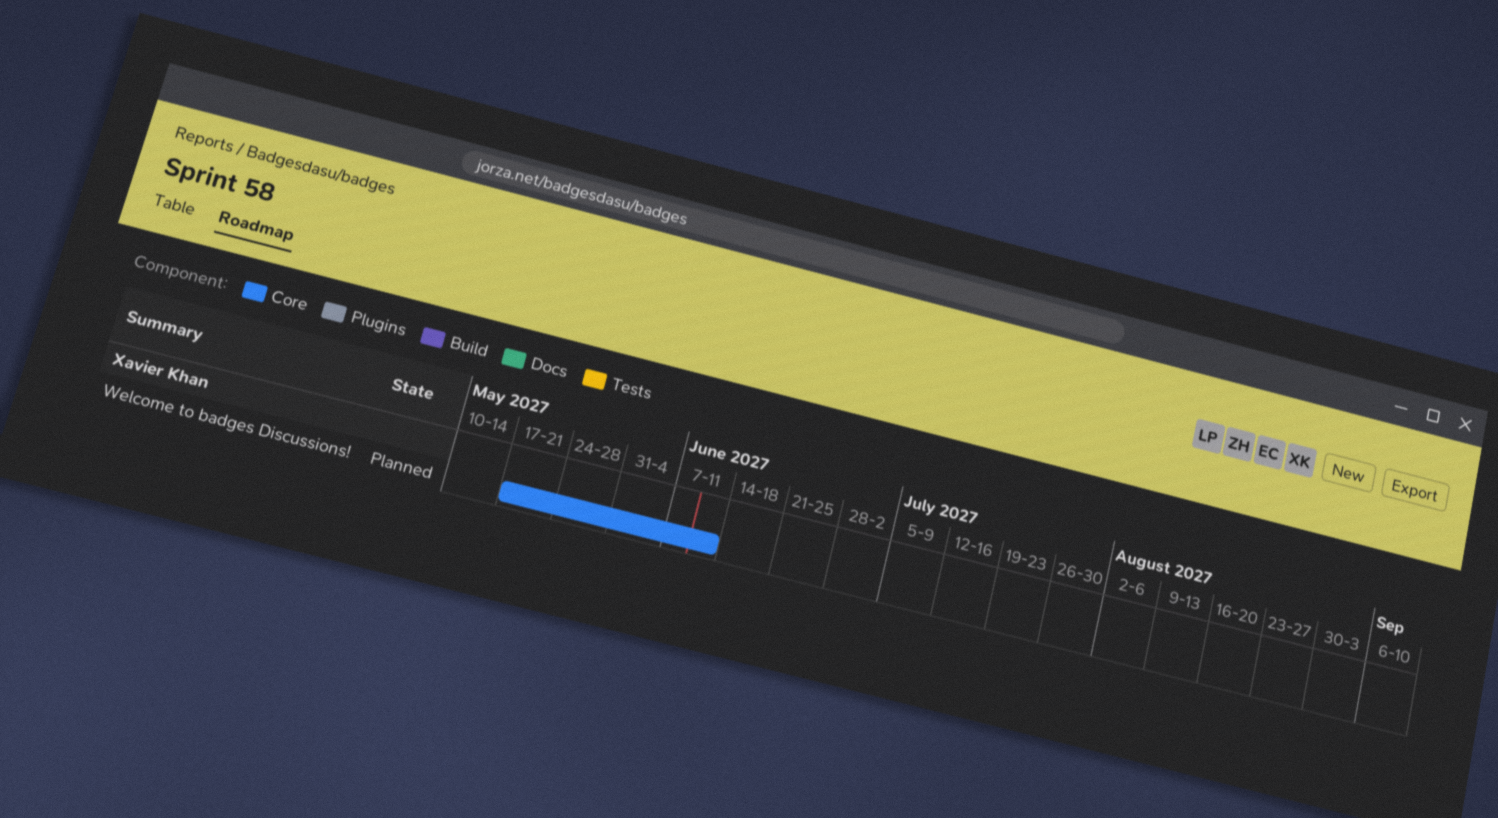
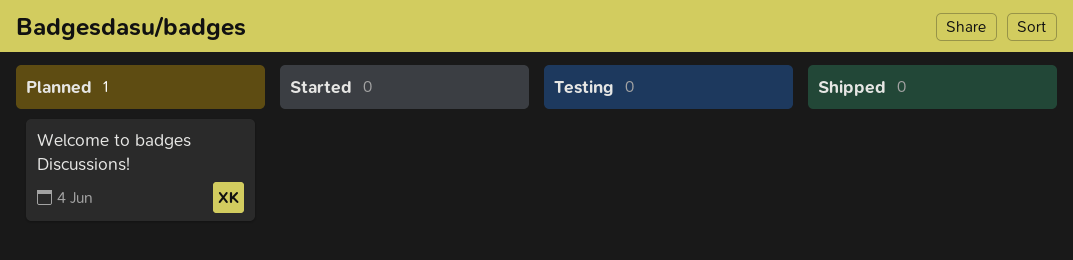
Welcome to badges Discussions!, due: Jun 11 -> Jun 4

